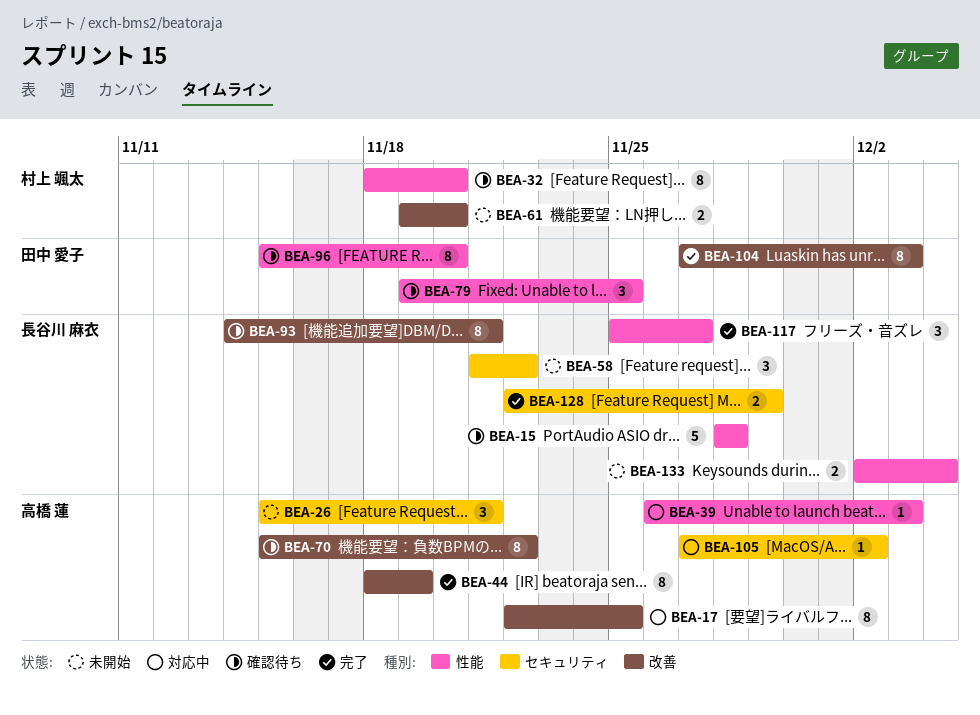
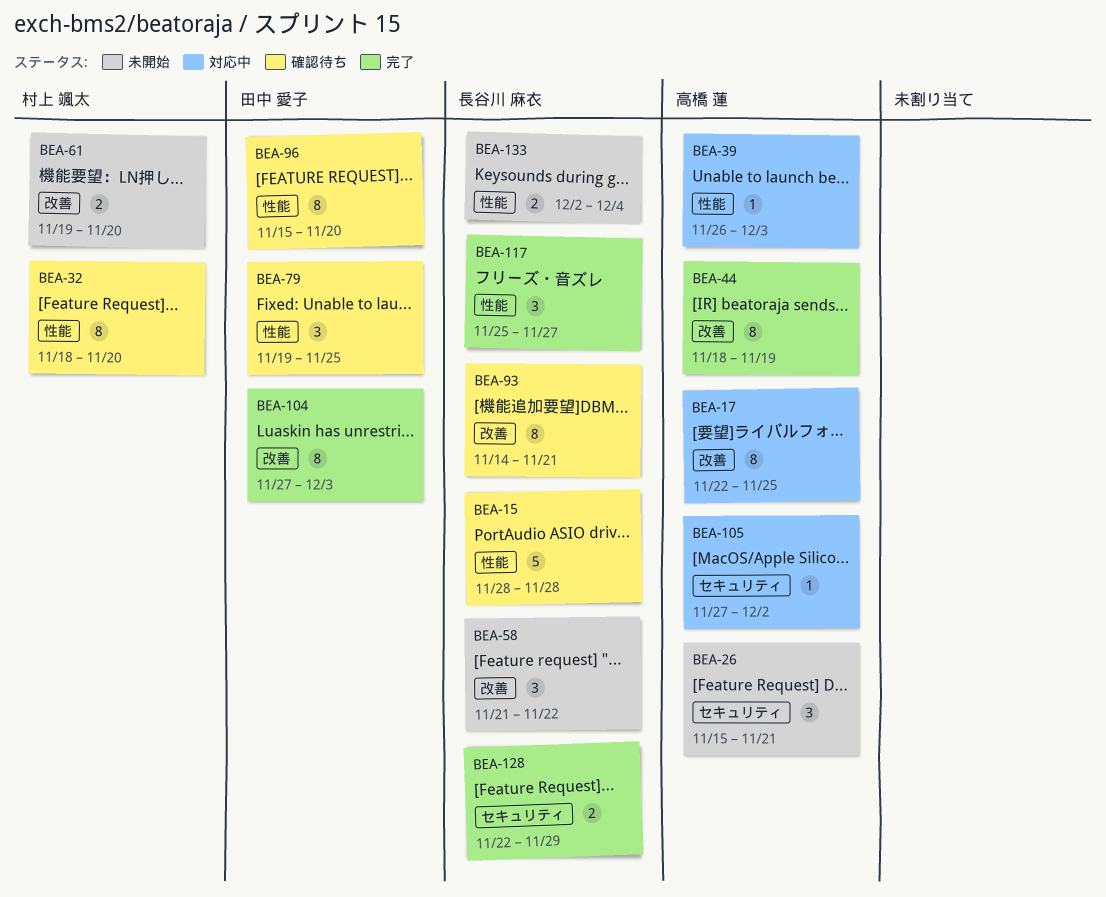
BEA-58, label: セキュリティ -> 改善
BEA-70: present -> none

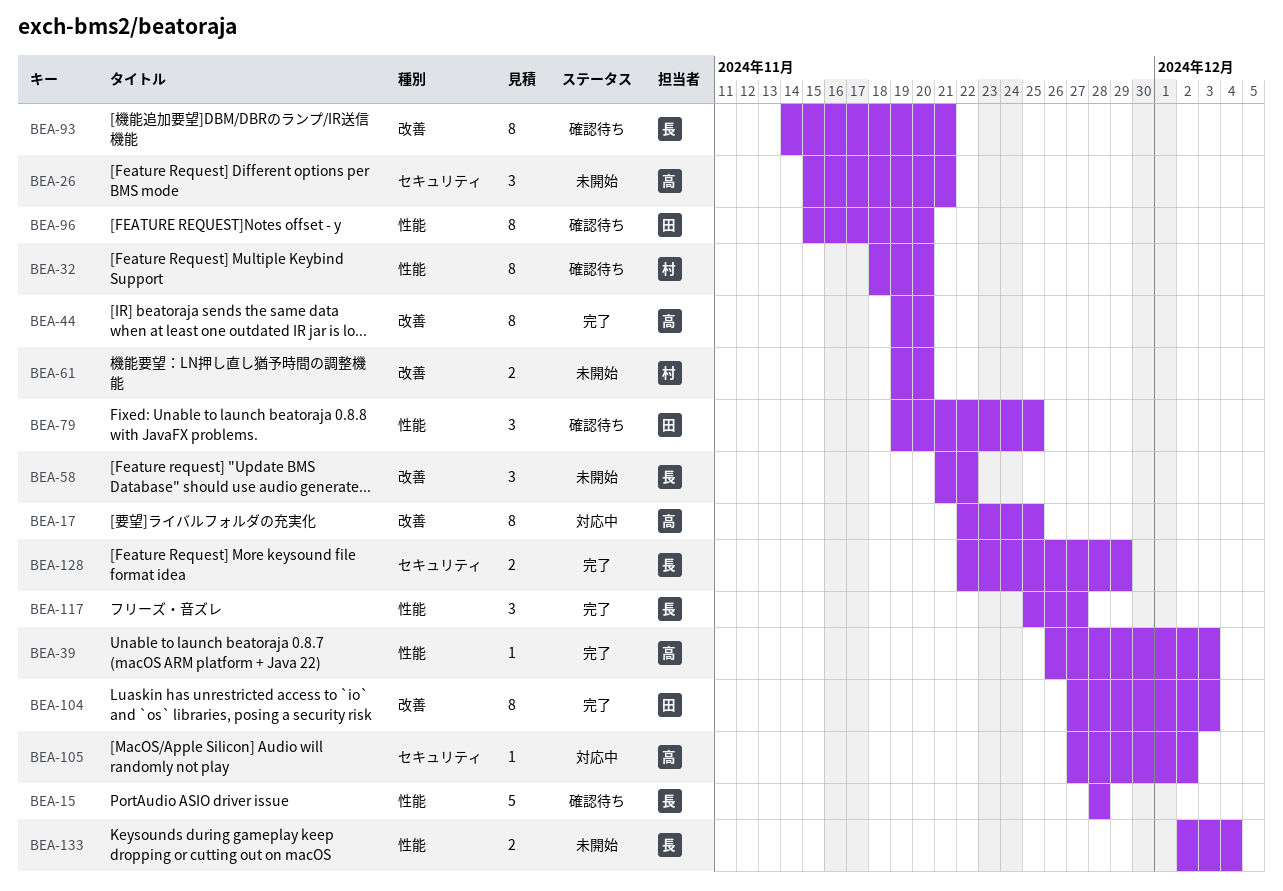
BEA-39, status: 対応中 -> 完了
BEA-44, start: Nov 18 -> Nov 19
BEA-44, due: Nov 19 -> Nov 20

